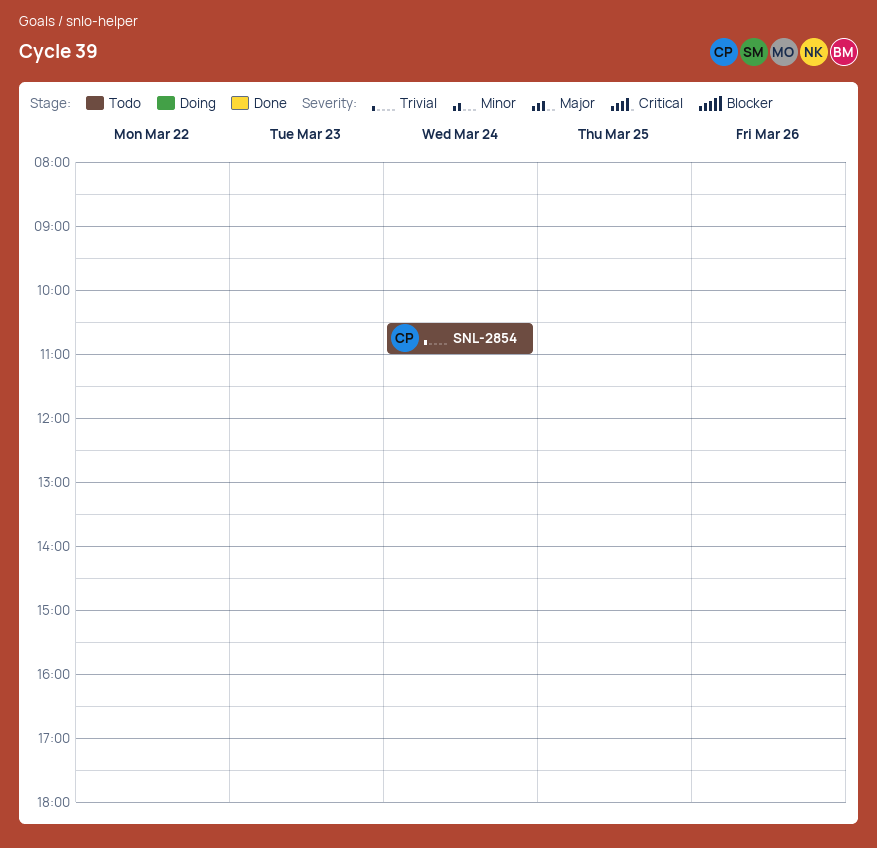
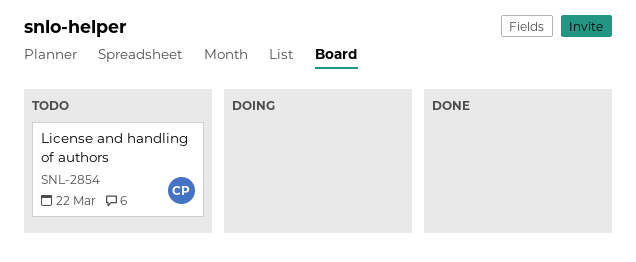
SNL-2854, day: Mar 24 -> Mar 22

